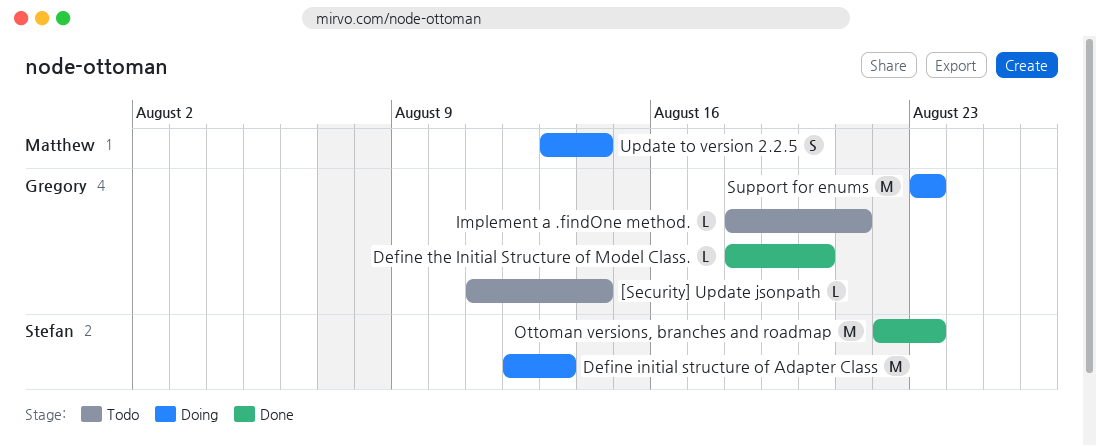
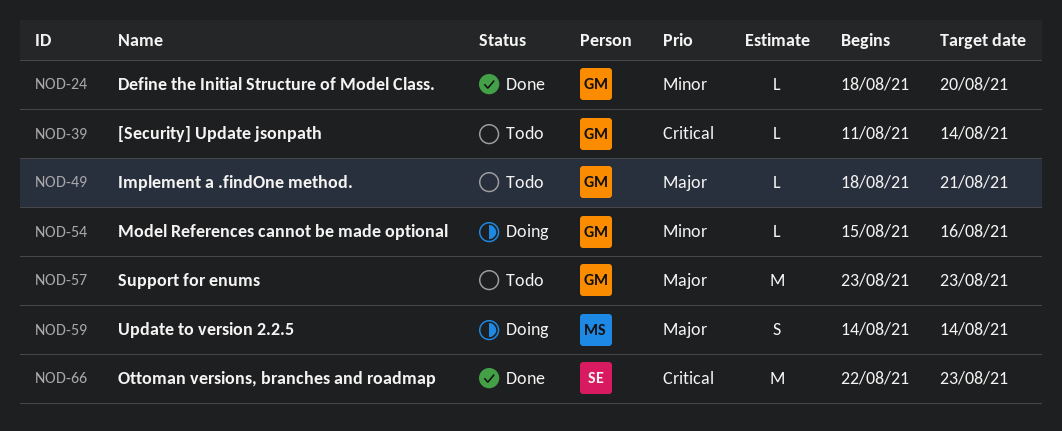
Define initial structure of Adapter Class: present -> none
Model References cannot be made optional: none -> present
Support for enums, status: Doing -> Todo
Update to version 2.2.5, start: Aug 13 -> Aug 14

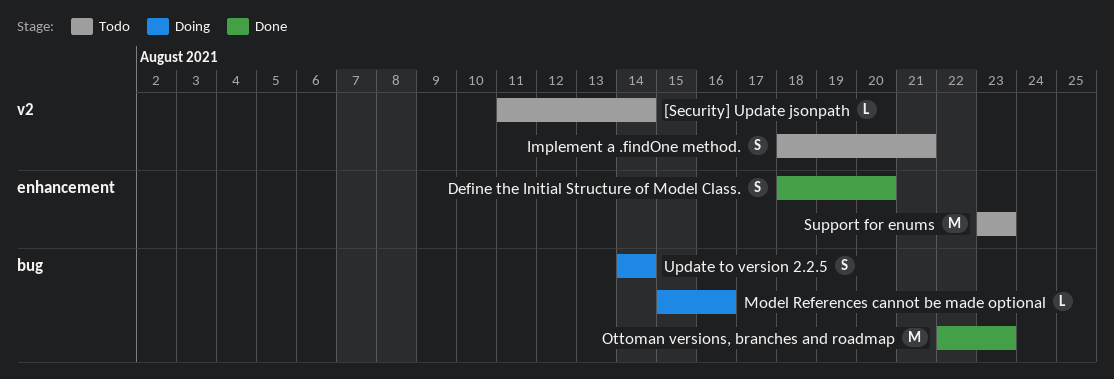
Define the Initial Structure of Model Class., estimate: L -> S
Implement a .findOne method., estimate: L -> S

